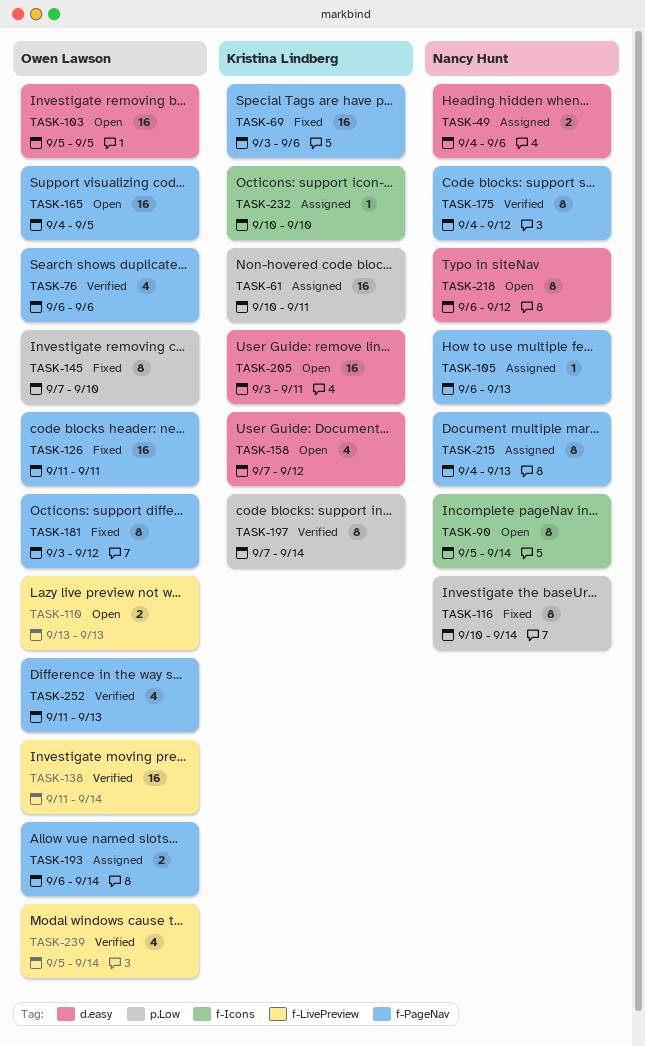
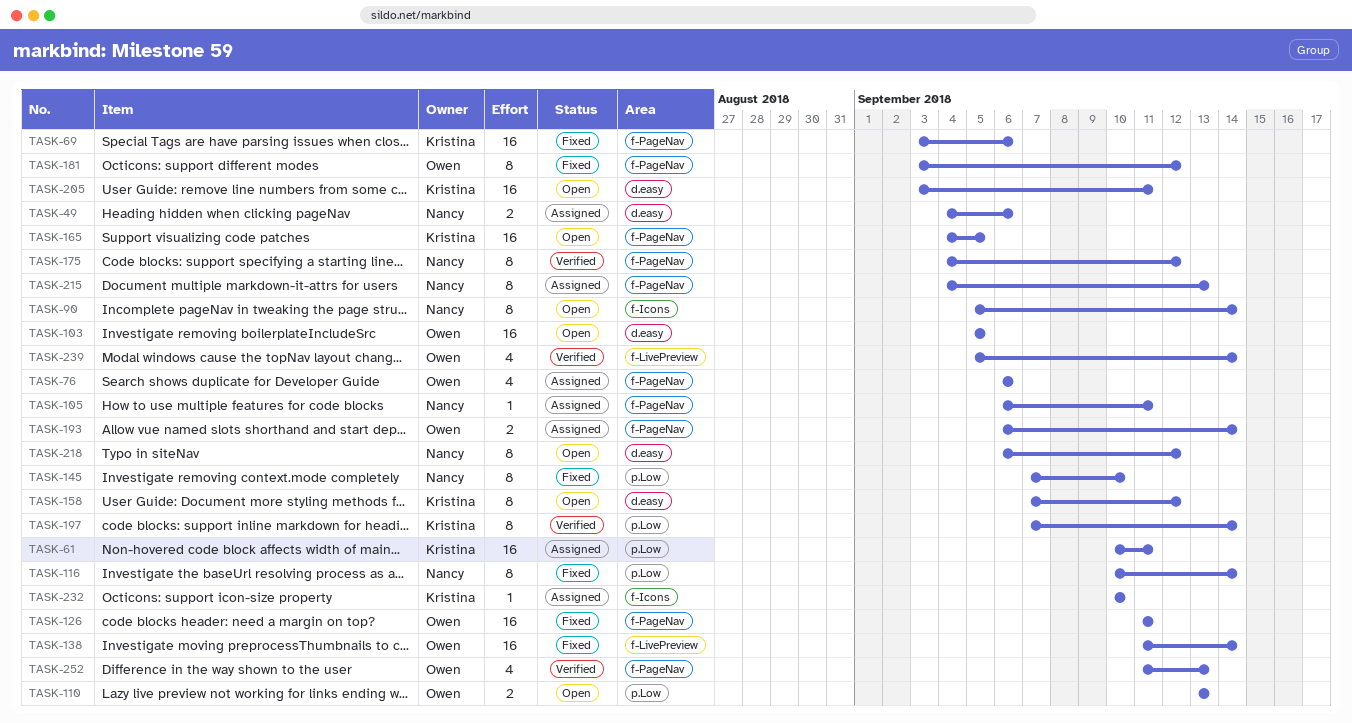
TASK-76, status: Verified -> Assigned
TASK-105, due: Sep 13 -> Sep 11
TASK-110, label: f-LivePreview -> p.Low
TASK-138, status: Verified -> Fixed
TASK-145, owner: Owen Lawson -> Nancy Hunt
TASK-158, estimate: 4 -> 8
TASK-165, owner: Owen Lawson -> Kristina Lindberg

